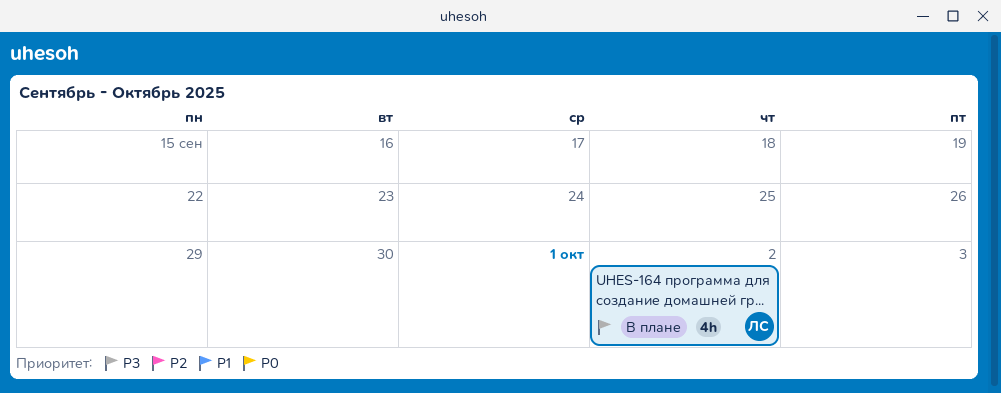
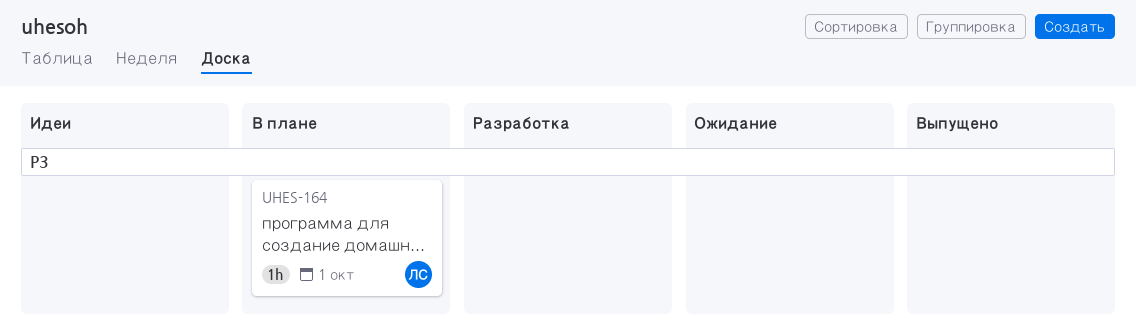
UHES-164, estimate: 4h -> 1h
UHES-164, due: Oct 2 -> Oct 1

